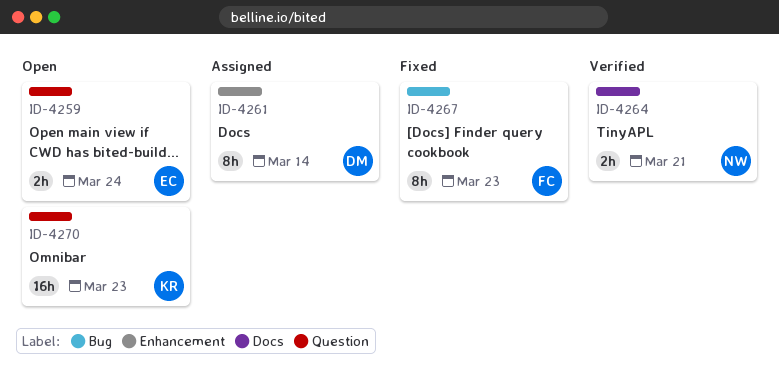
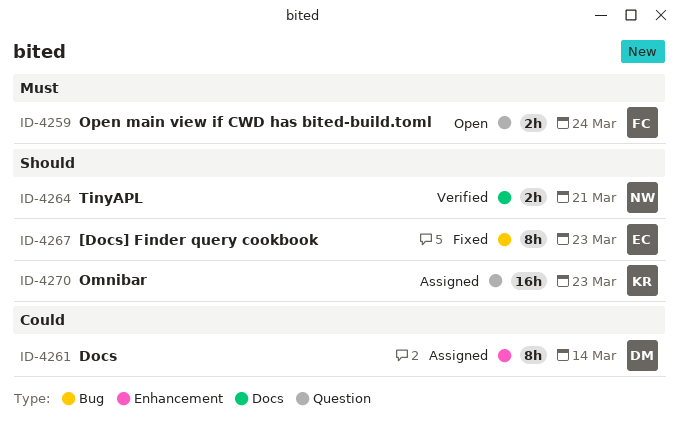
ID-4259, owner: EC -> FC
ID-4267, owner: FC -> EC
ID-4270, status: Open -> Assigned

